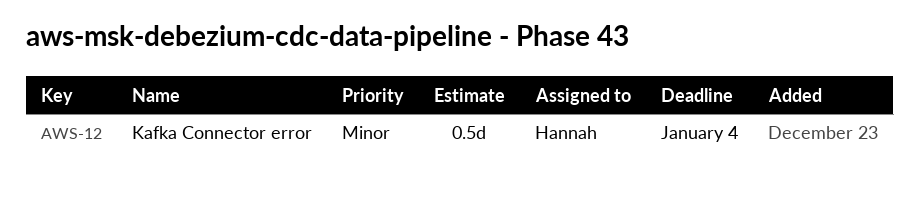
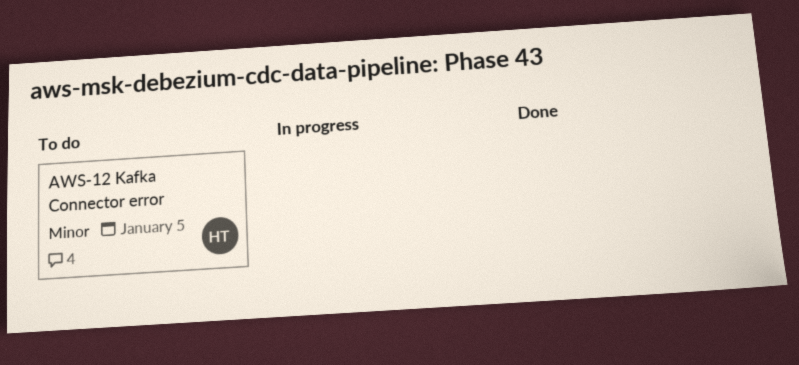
AWS-12, due: Jan 4 -> Jan 5

